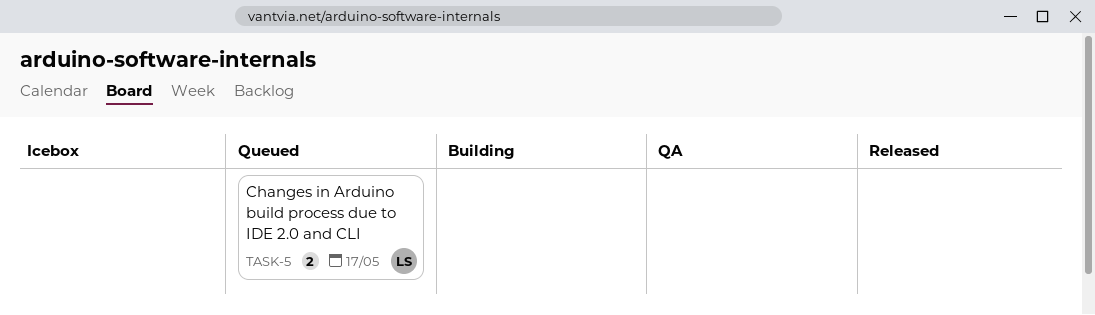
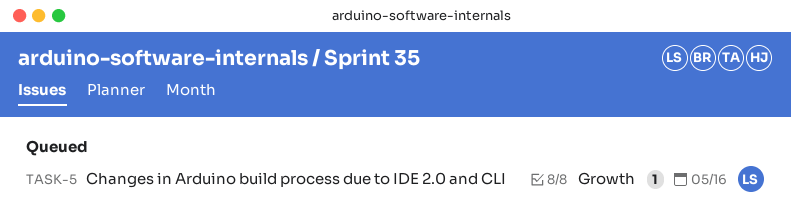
TASK-5, estimate: 2 -> 1
TASK-5, due: May 17 -> May 16

